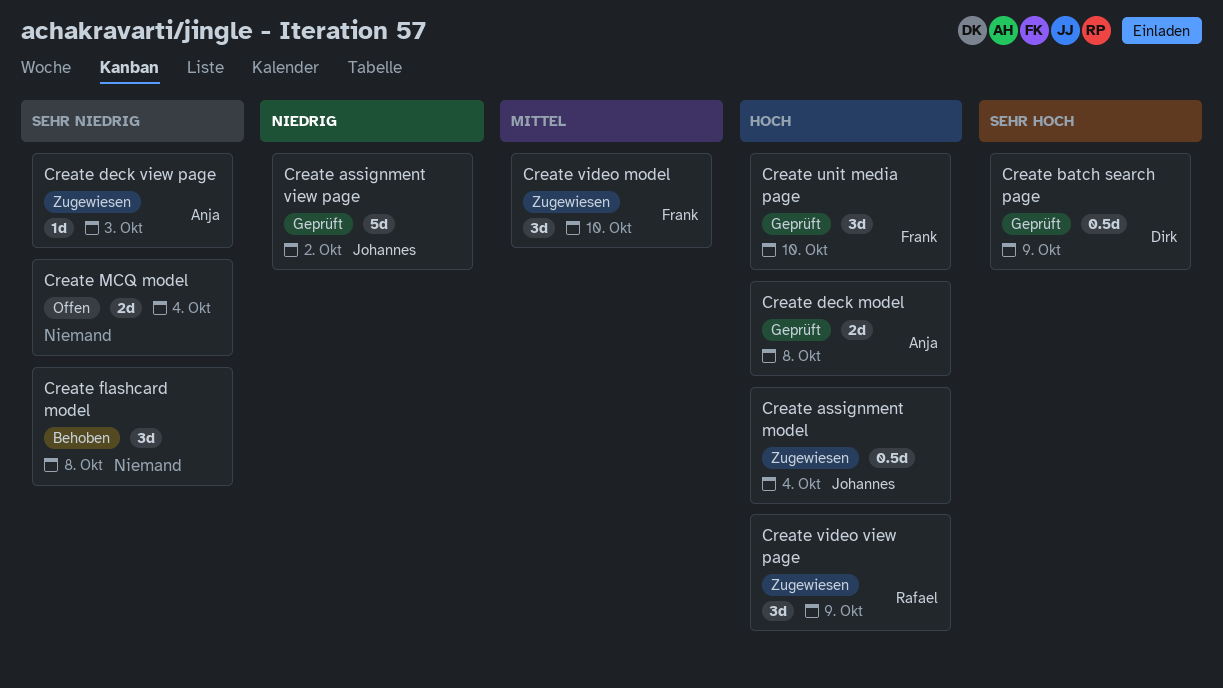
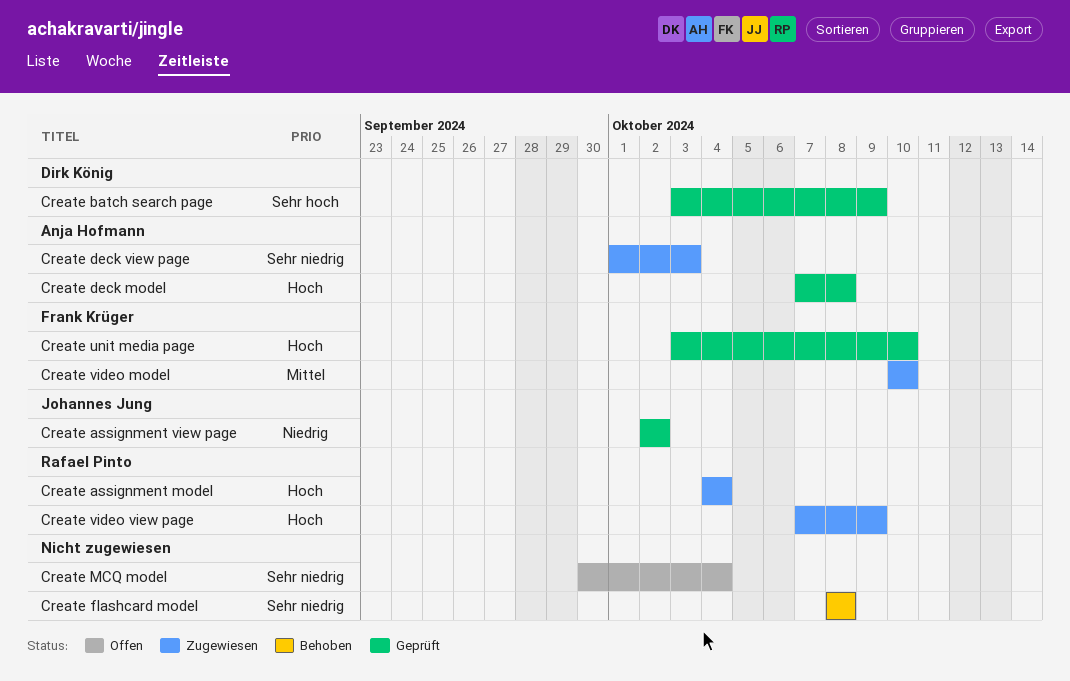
Create assignment model, owner: Johannes Jung -> Rafael Pinto

